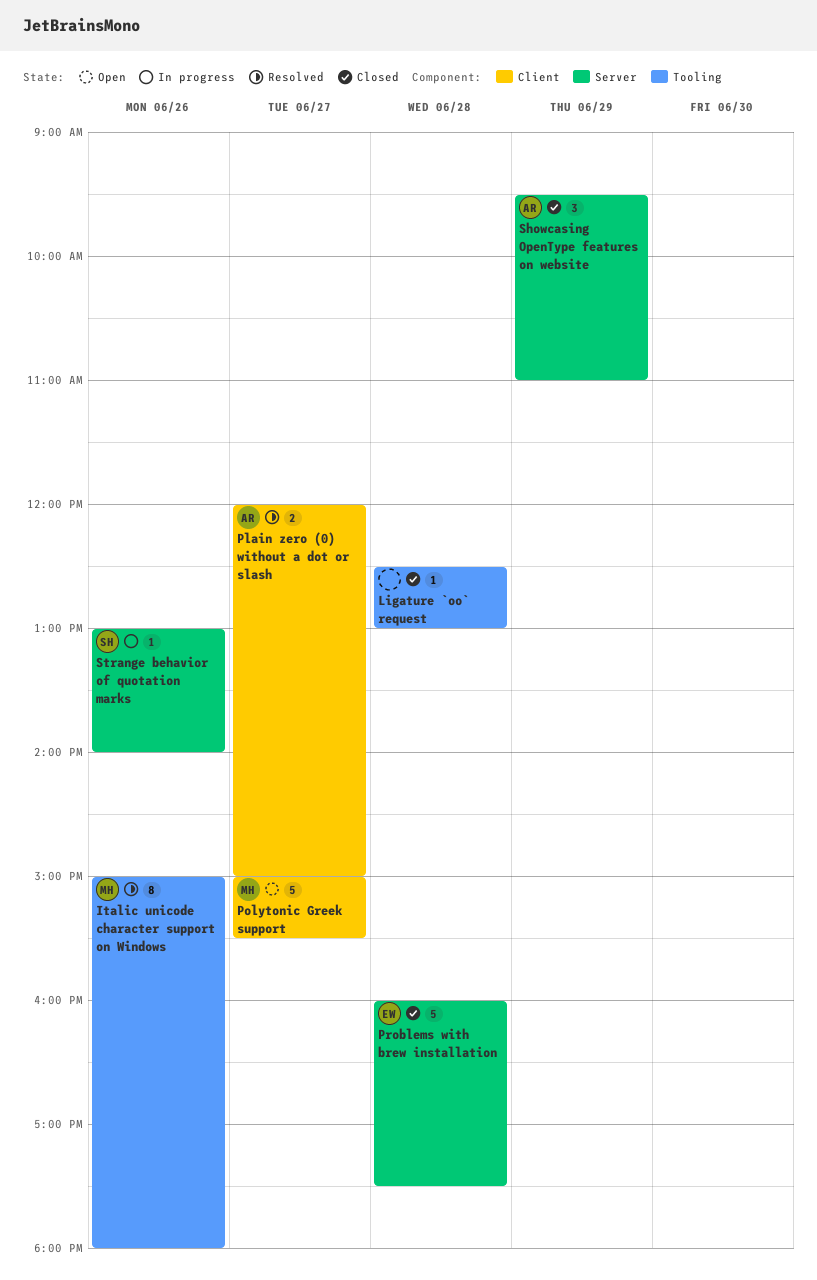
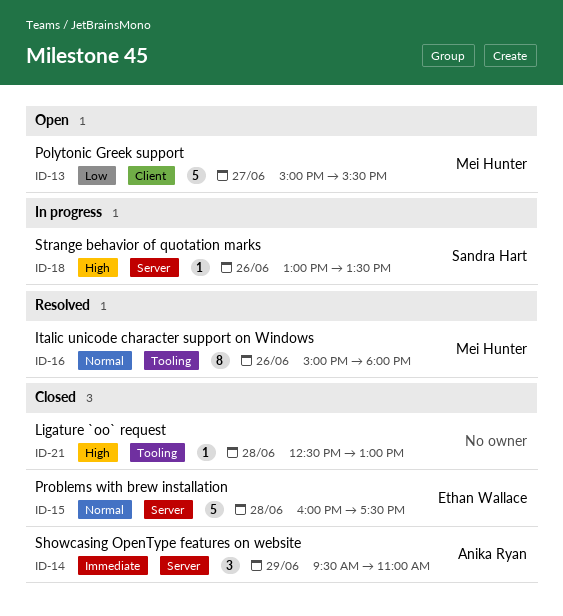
Plain zero (0) without a dot or slash: present -> none
Strange behavior of quotation marks, ends: 14:00 -> 13:30

